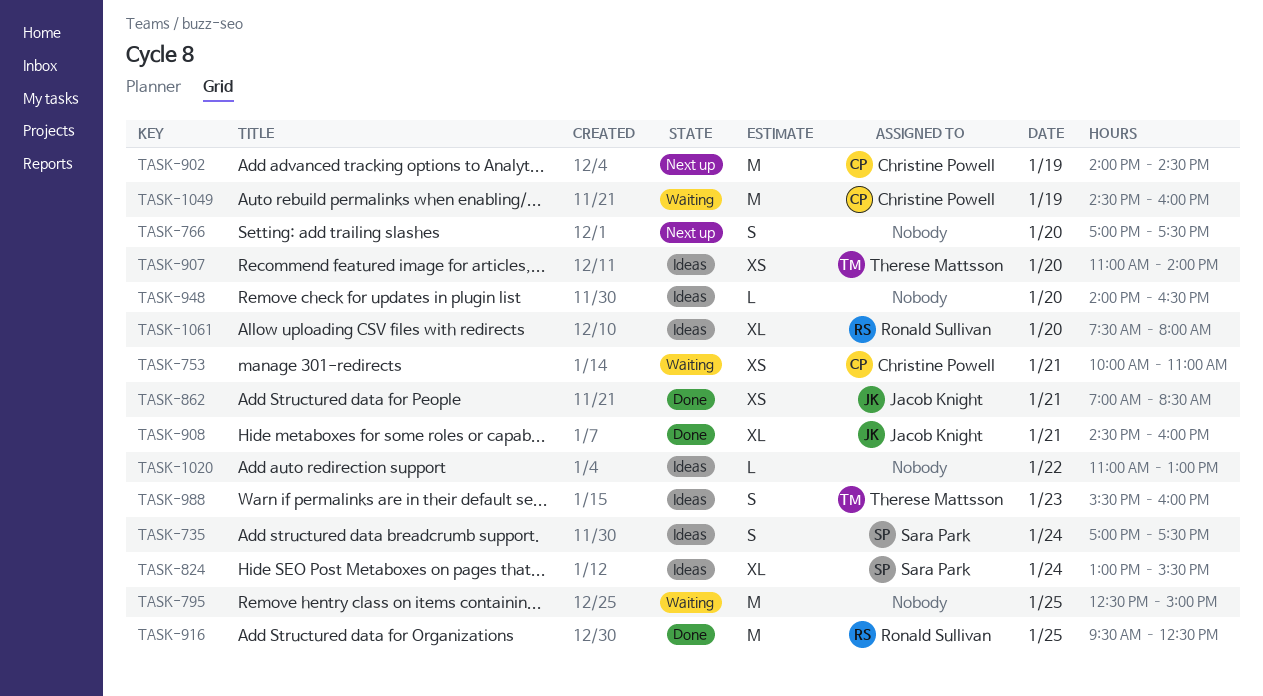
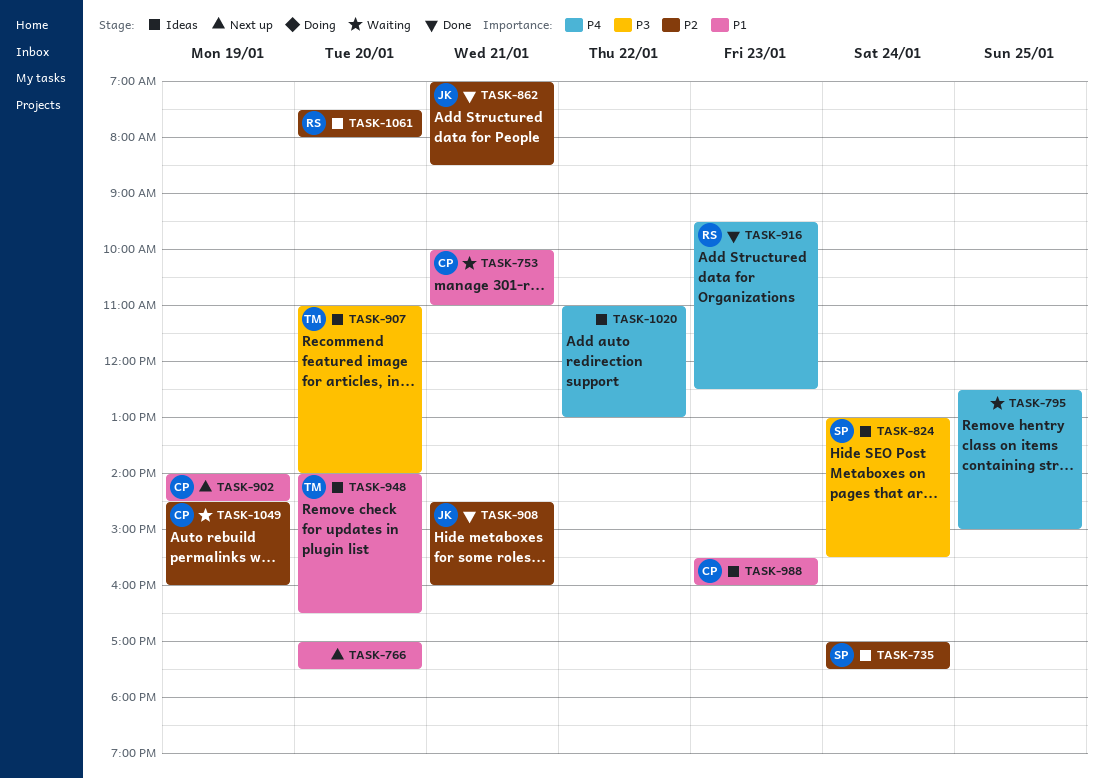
TASK-916, day: Jan 25 -> Jan 23
TASK-948, owner: none -> Therese Mattsson
TASK-988, owner: Therese Mattsson -> Christine Powell

